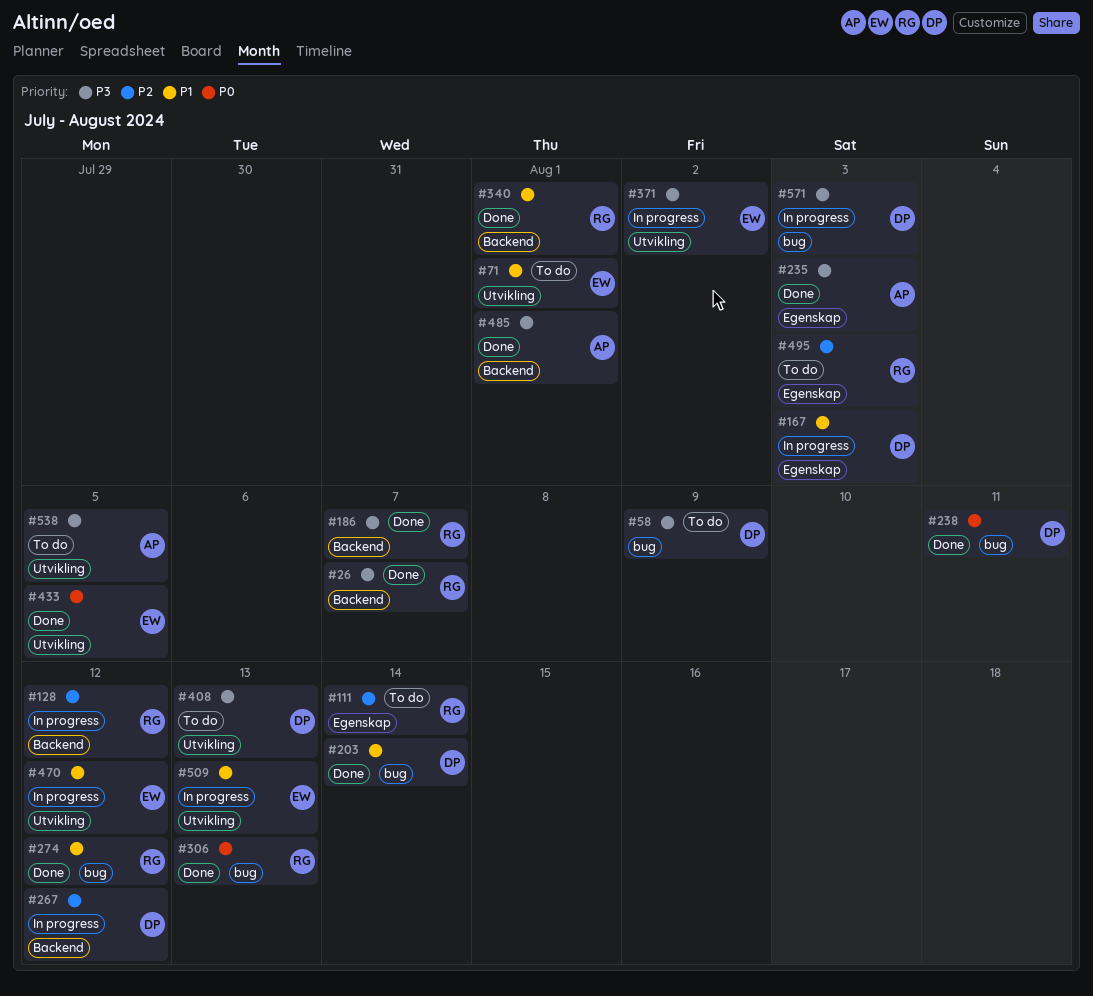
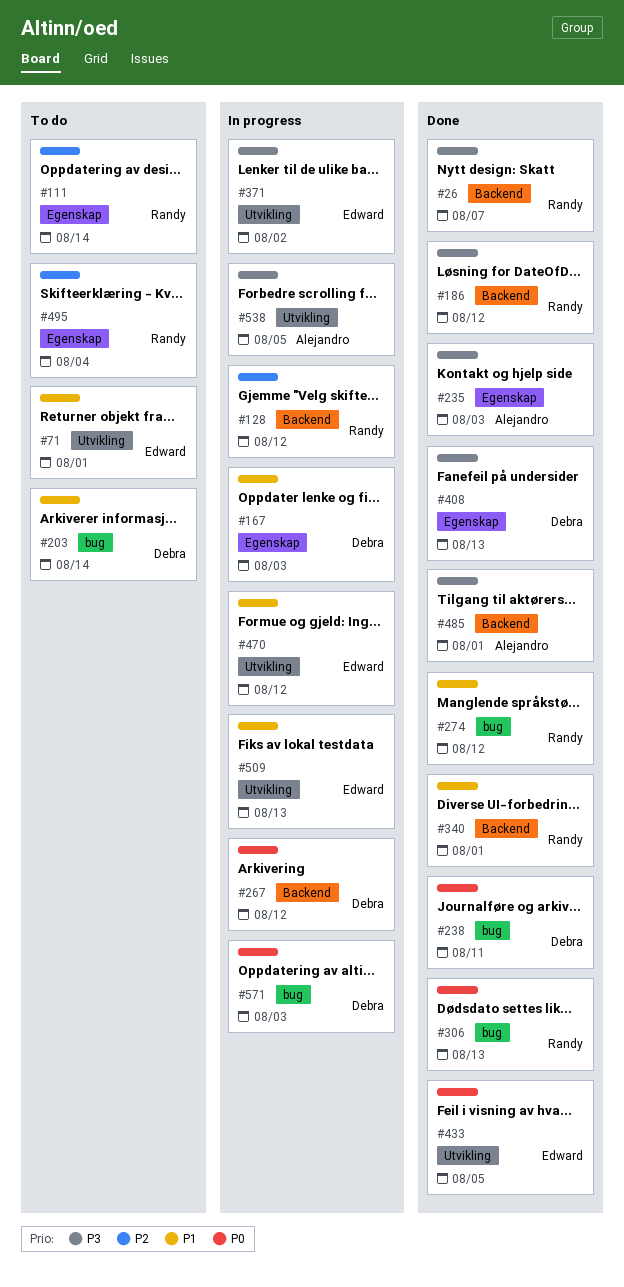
#58: present -> none
#186, due: Aug 7 -> Aug 12
#203, status: Done -> To do
#267, priority: P2 -> P0
#408, status: To do -> Done
#408, label: Utvikling -> Egenskap
#495, due: Aug 3 -> Aug 4
#538, status: To do -> In progress
#571, priority: P3 -> P0

